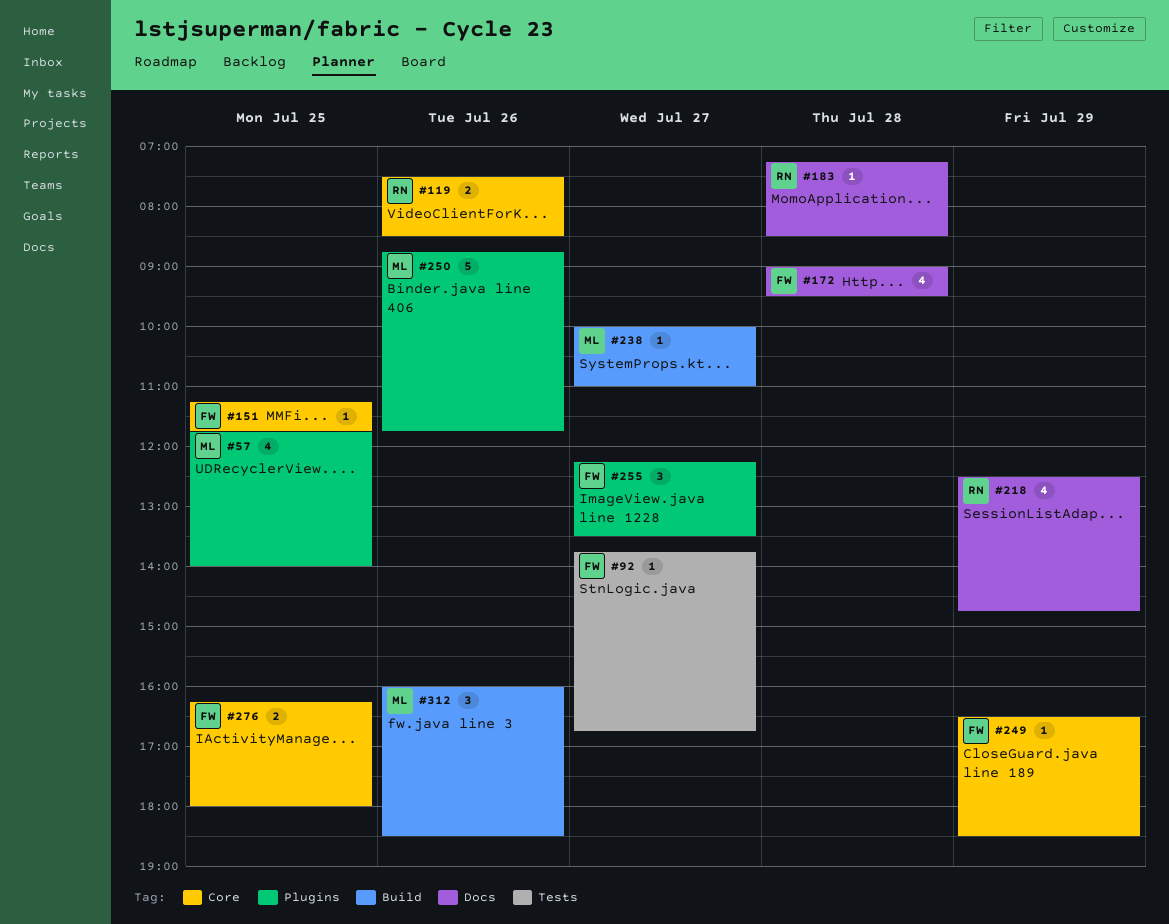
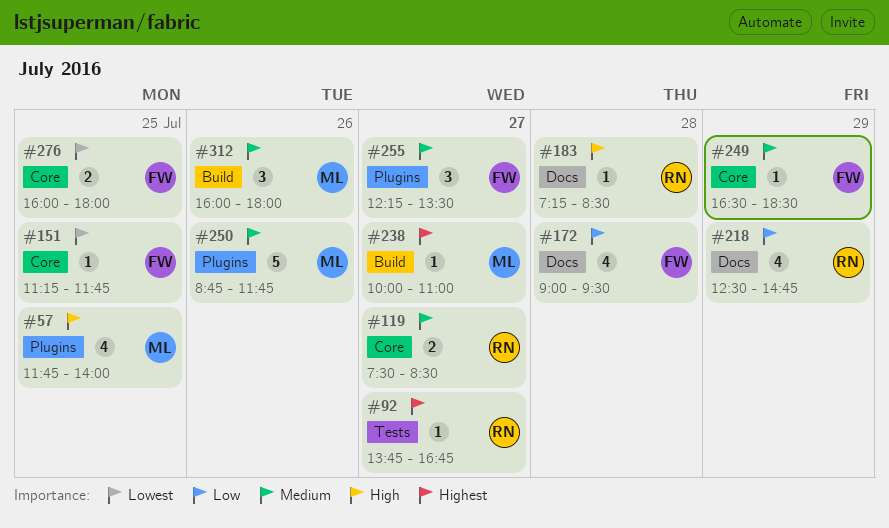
#92, owner: FW -> RN
#119, day: Jul 26 -> Jul 27
#276, begins: 16:15 -> 16:00
#312, ends: 18:30 -> 18:00

